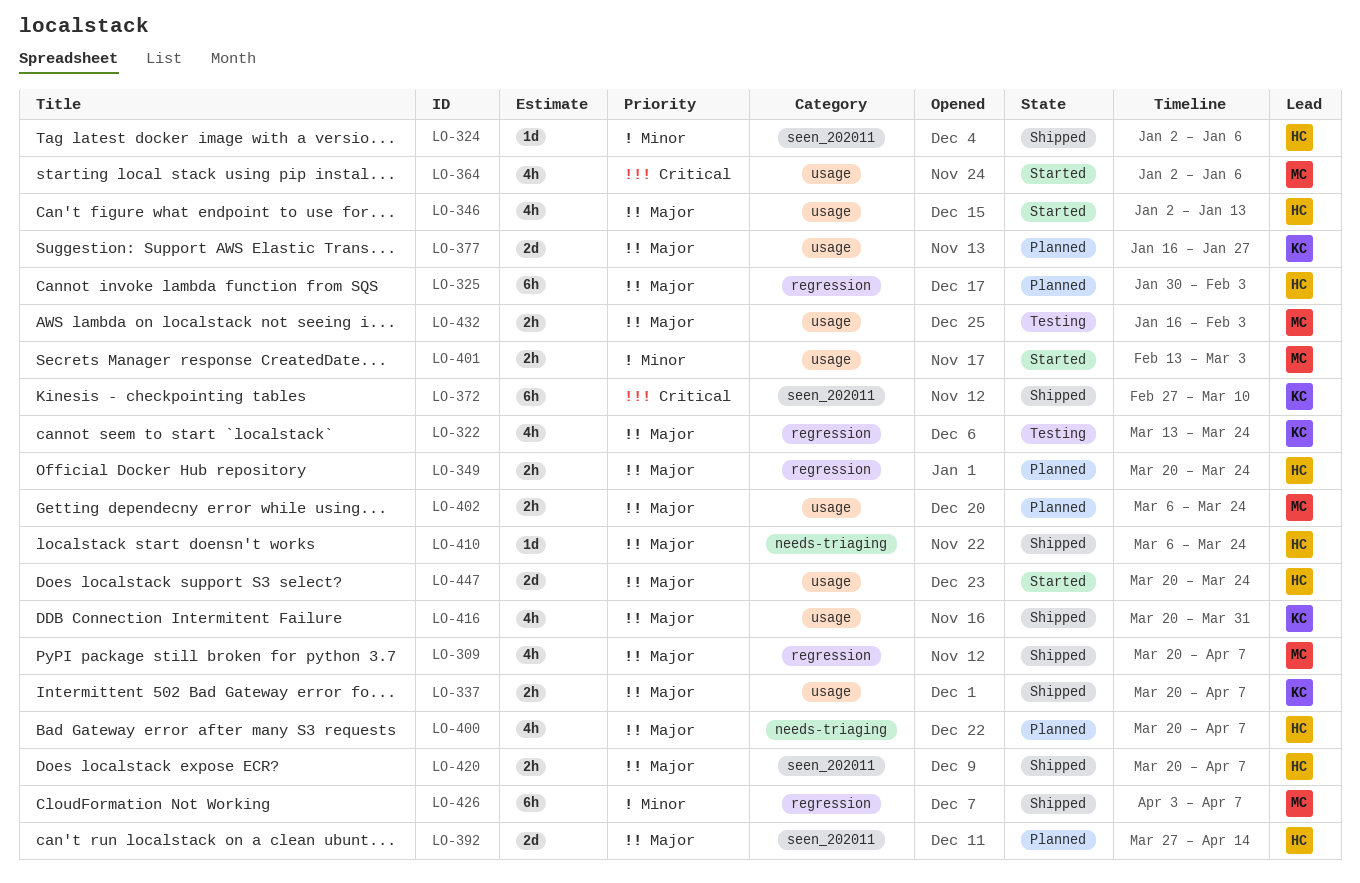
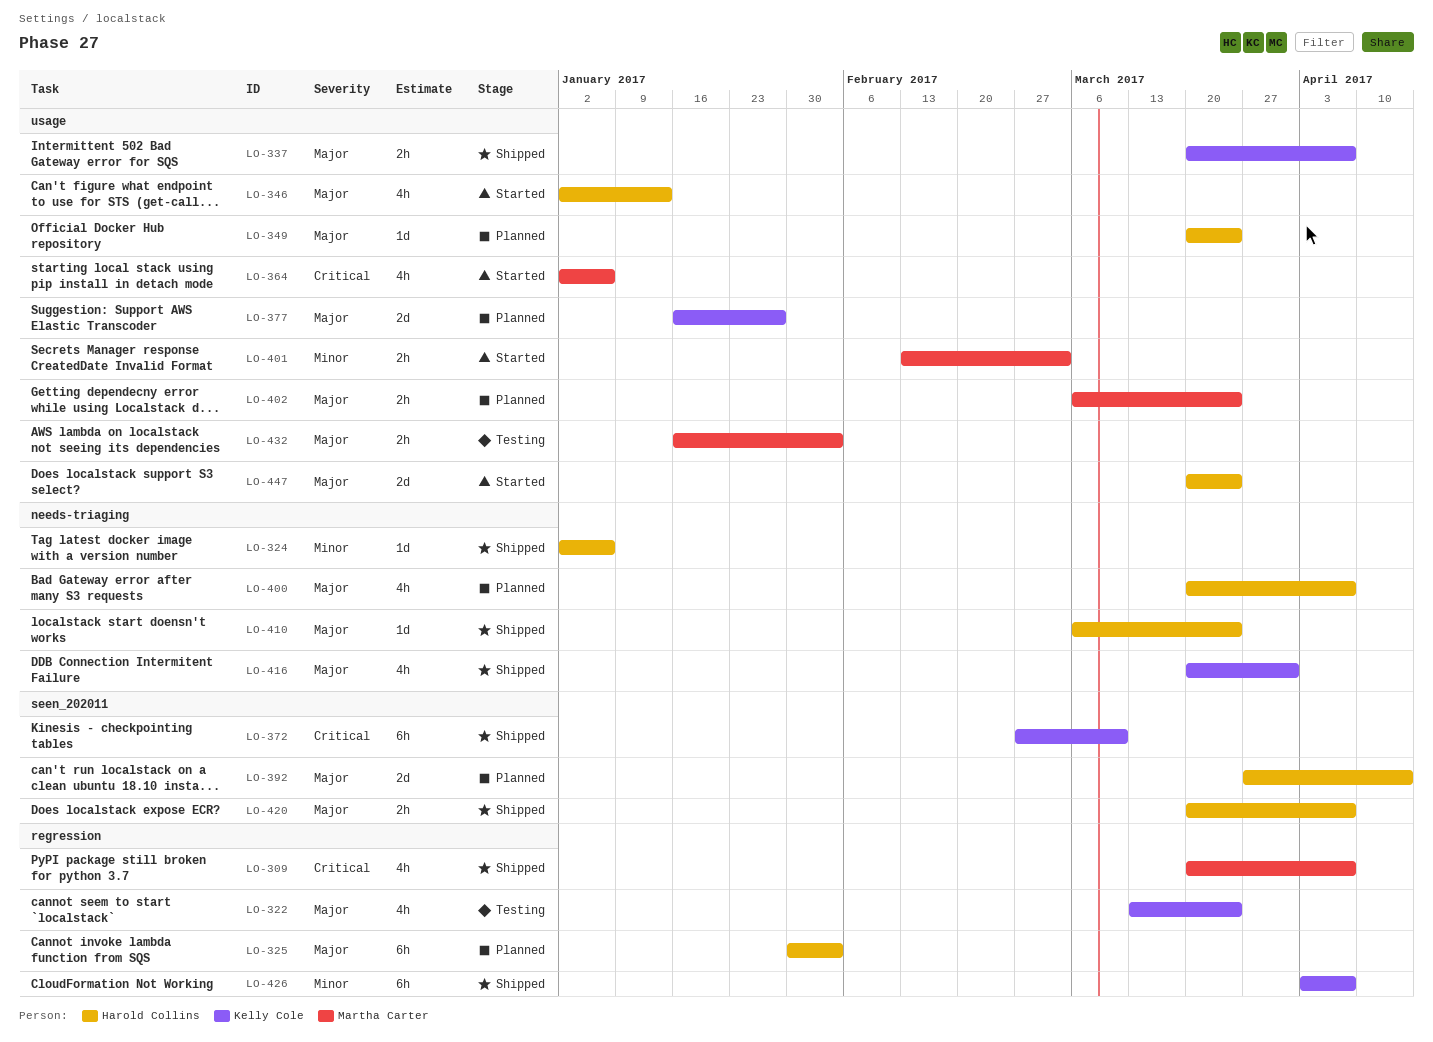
LO-309, priority: Major -> Critical
LO-324, label: seen_202011 -> needs-triaging
LO-349, label: regression -> usage
LO-349, estimate: 2h -> 1d
LO-416, label: usage -> needs-triaging
LO-426, owner: Martha Carter -> Kelly Cole

